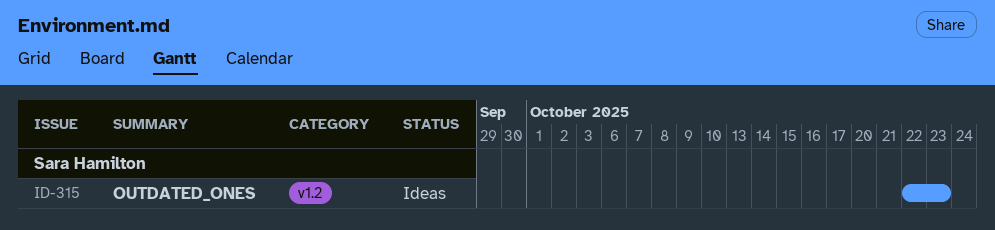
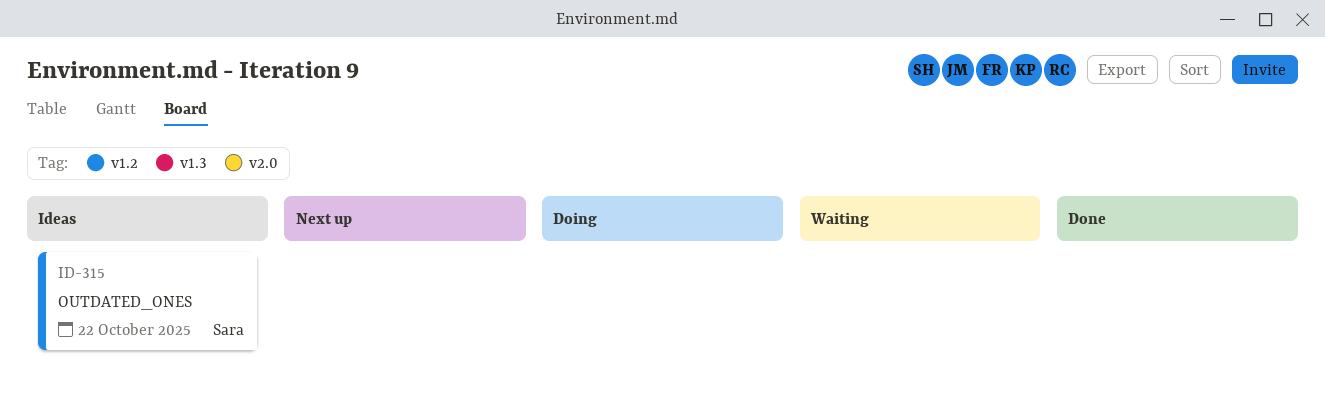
ID-315, due: Oct 23 -> Oct 22

